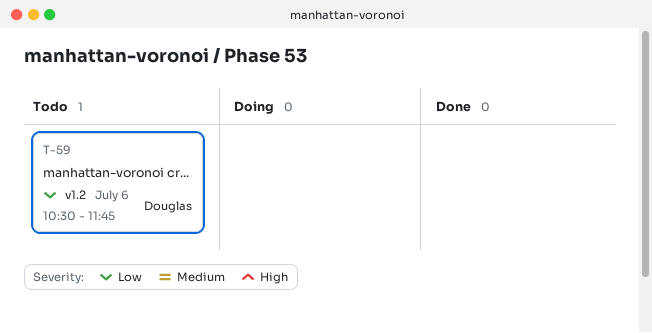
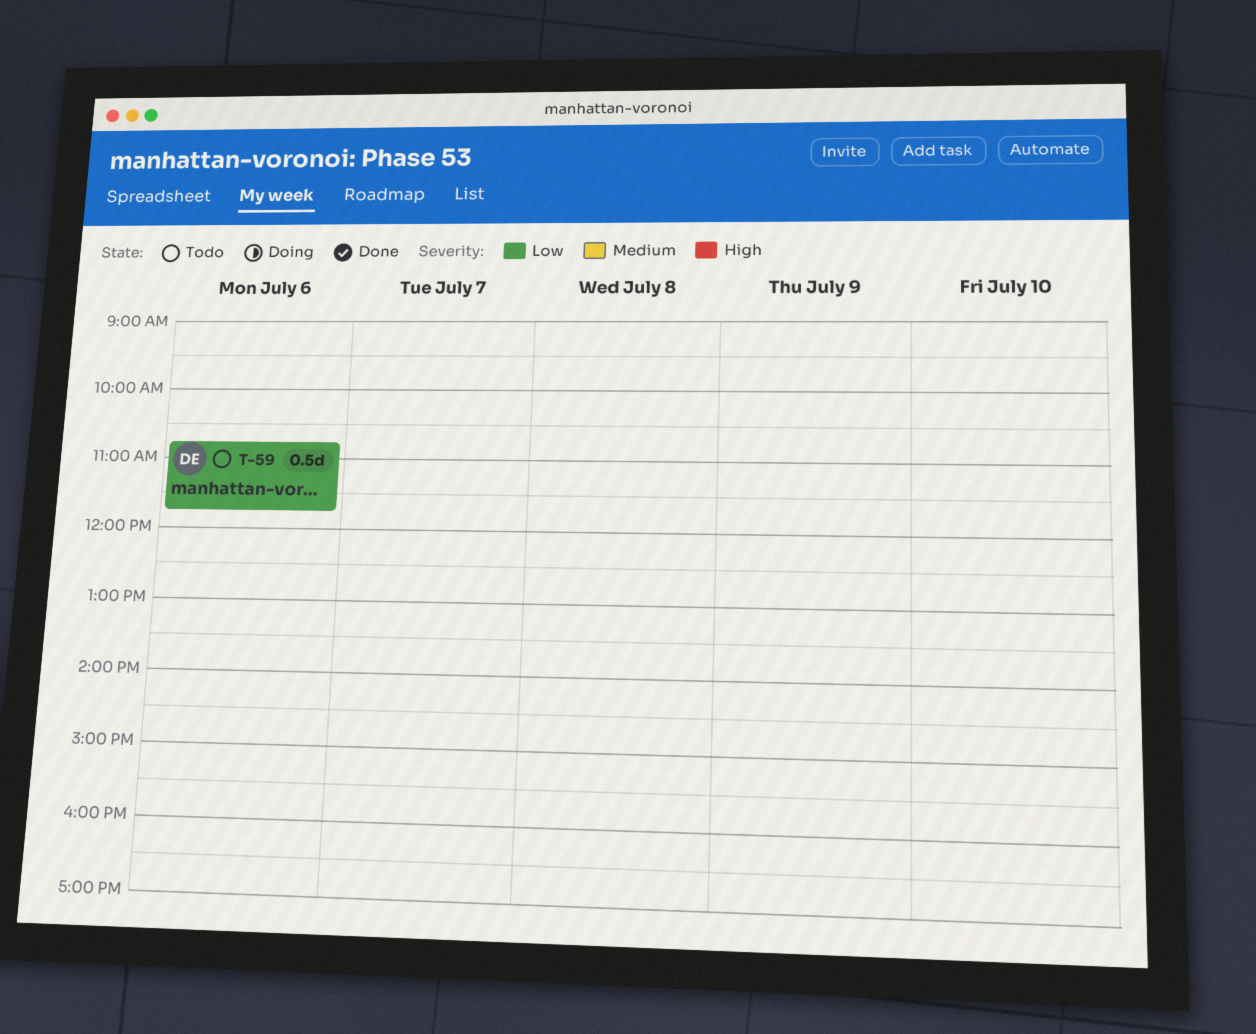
T-59, begins: 10:30 -> 10:45

